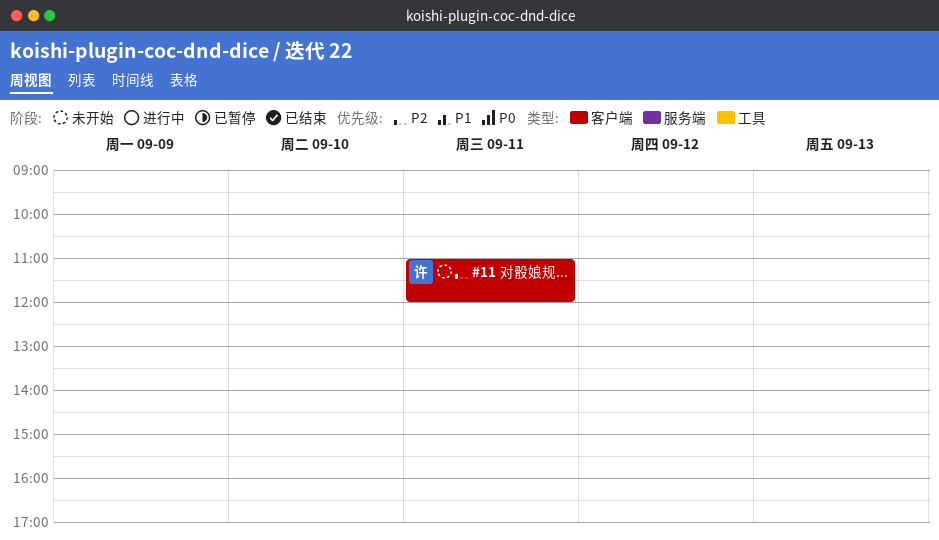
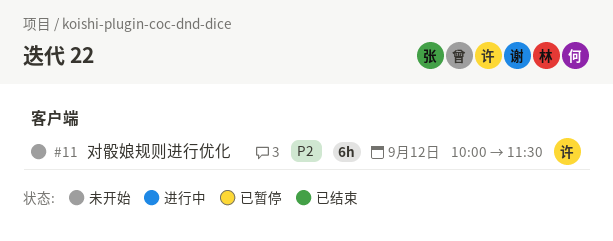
#11, day: Sep 11 -> Sep 12
#11, begins: 11:00 -> 10:00
#11, ends: 12:00 -> 11:30

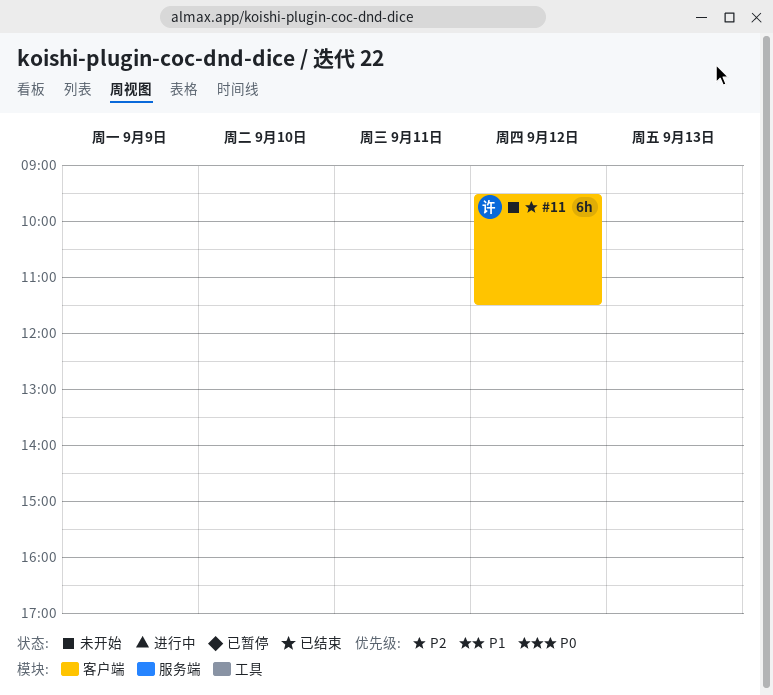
#11, begins: 10:00 -> 09:30

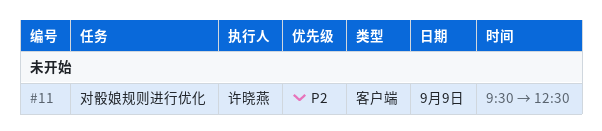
#11, day: Sep 12 -> Sep 9
#11, ends: 11:30 -> 12:30

